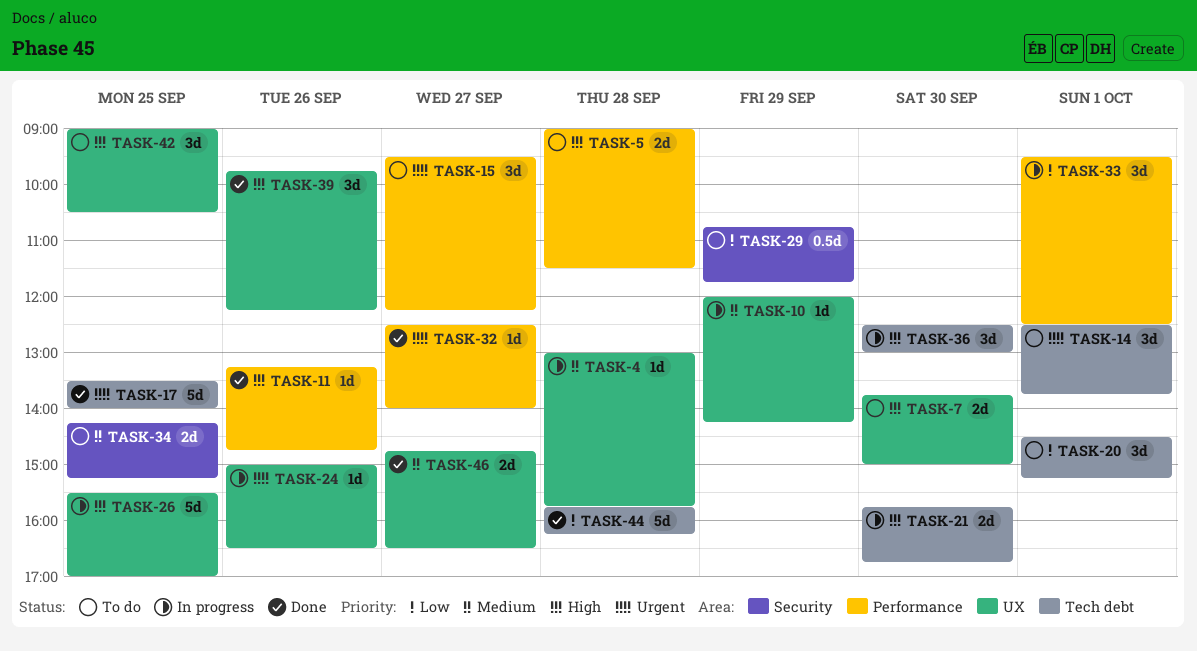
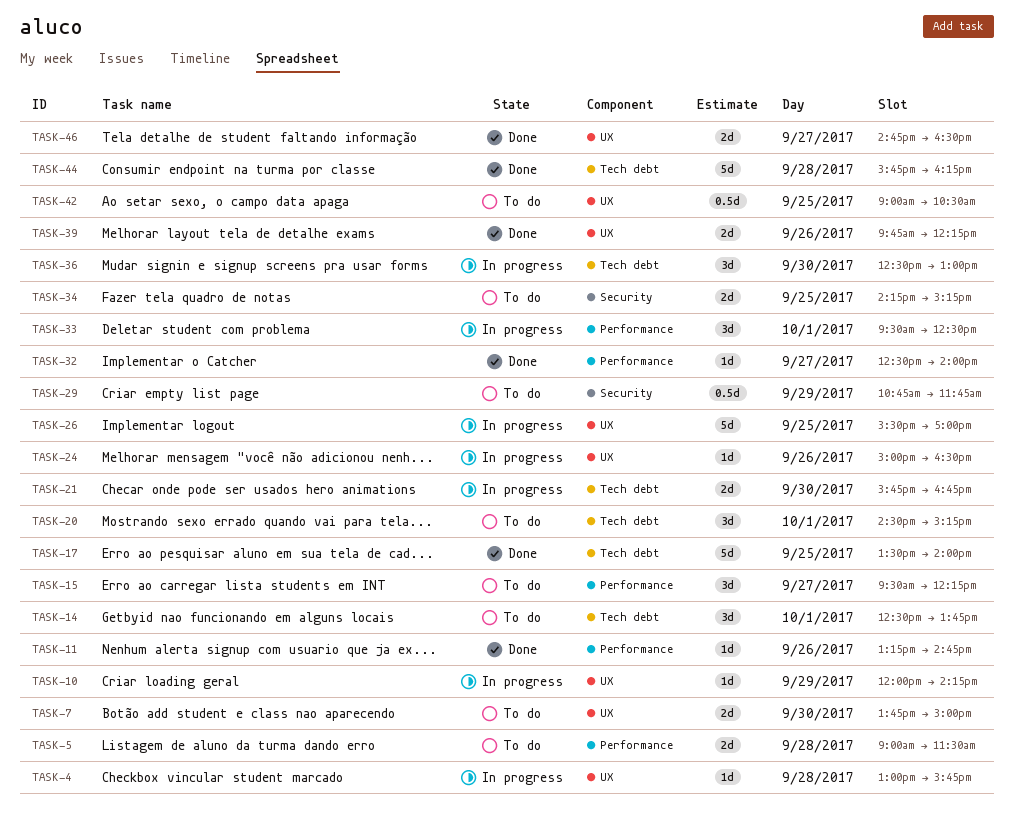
TASK-39, estimate: 3d -> 2d
TASK-42, estimate: 3d -> 0.5d

